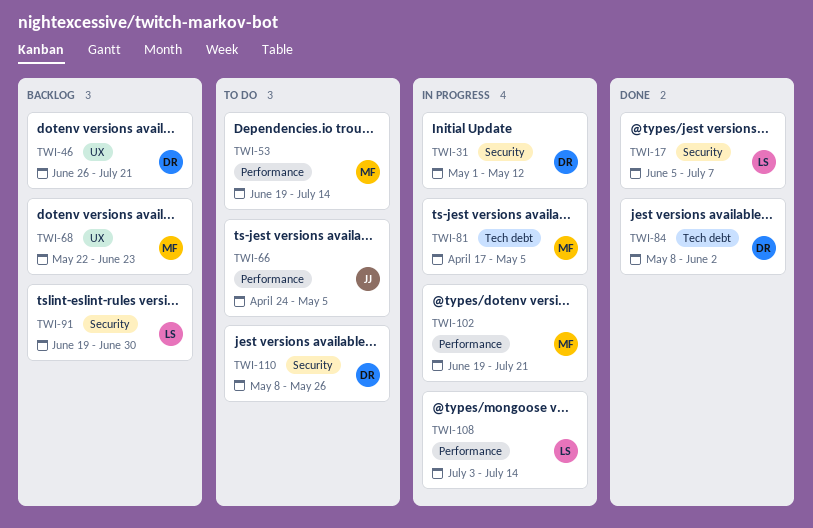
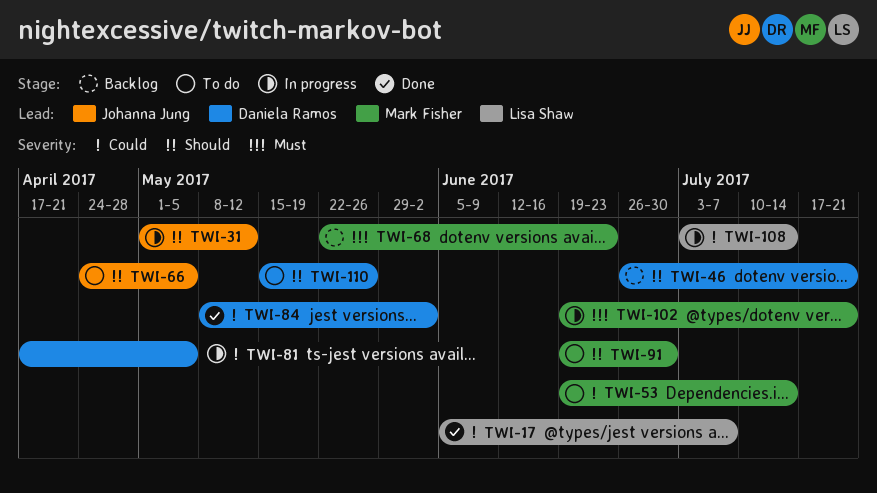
TWI-31, owner: Daniela Ramos -> Johanna Jung
TWI-81, owner: Mark Fisher -> Daniela Ramos
TWI-91, status: Backlog -> To do
TWI-91, owner: Lisa Shaw -> Mark Fisher
TWI-110, start: May 8 -> May 15

